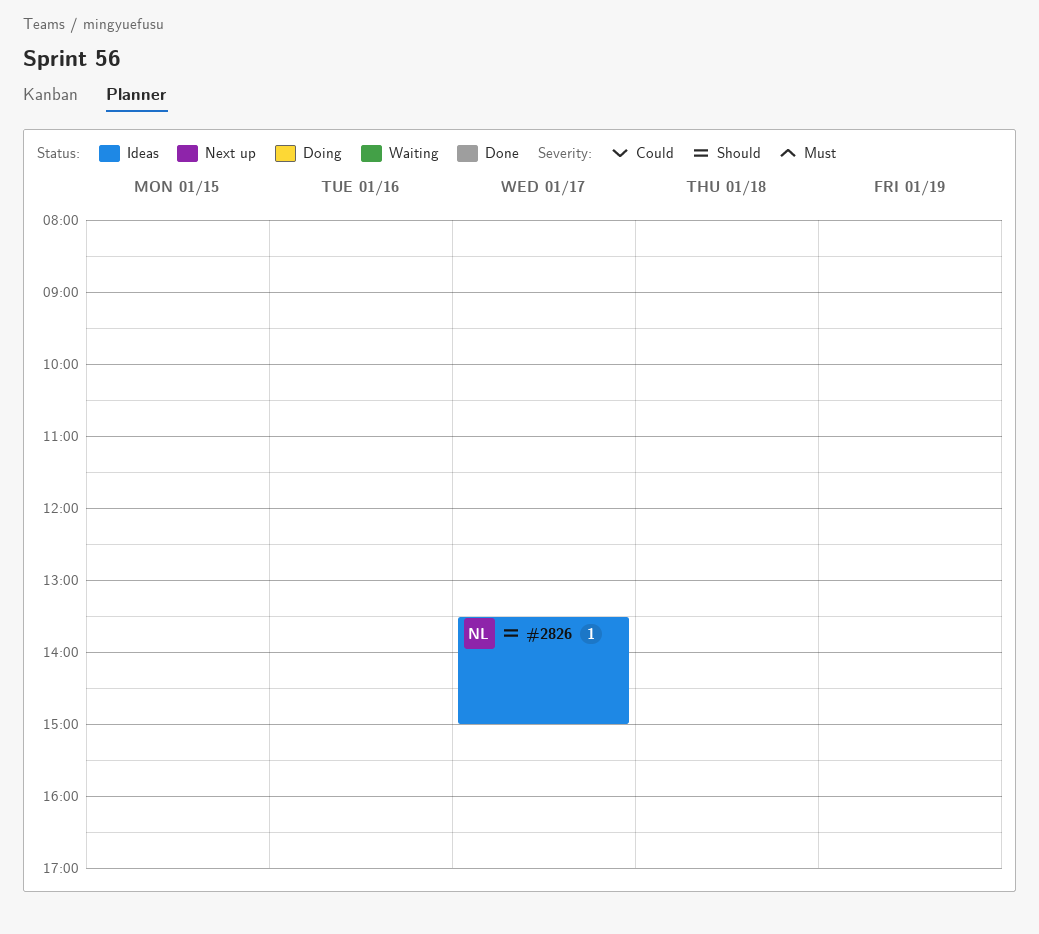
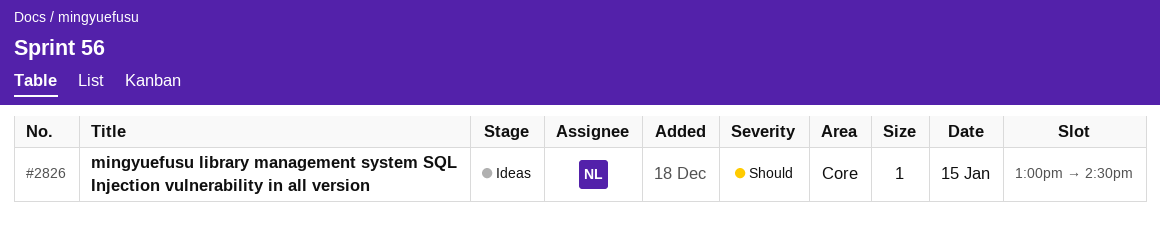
#2826, day: Jan 17 -> Jan 15
#2826, begins: 13:30 -> 13:00
#2826, ends: 15:00 -> 14:30

